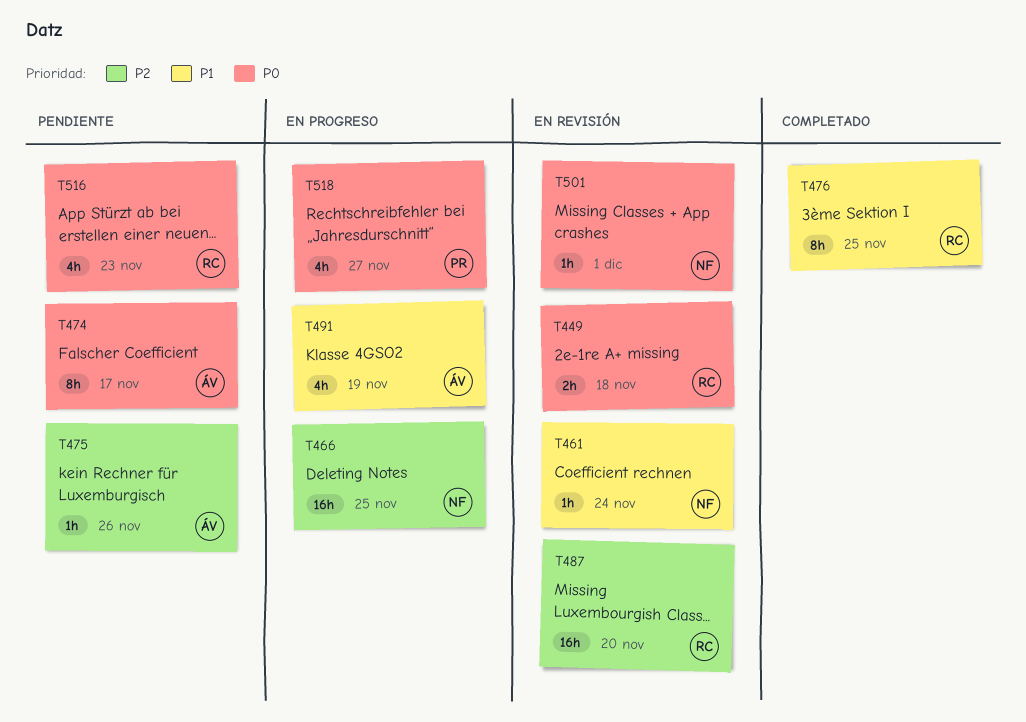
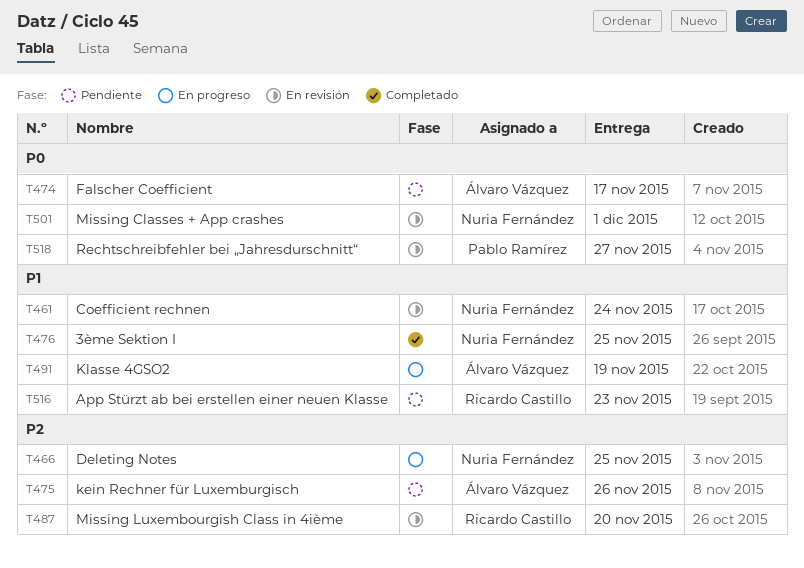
T449: present -> none
T476, owner: Ricardo Castillo -> Nuria Fernández
T516, priority: P0 -> P1
T518, status: En progreso -> En revisión

